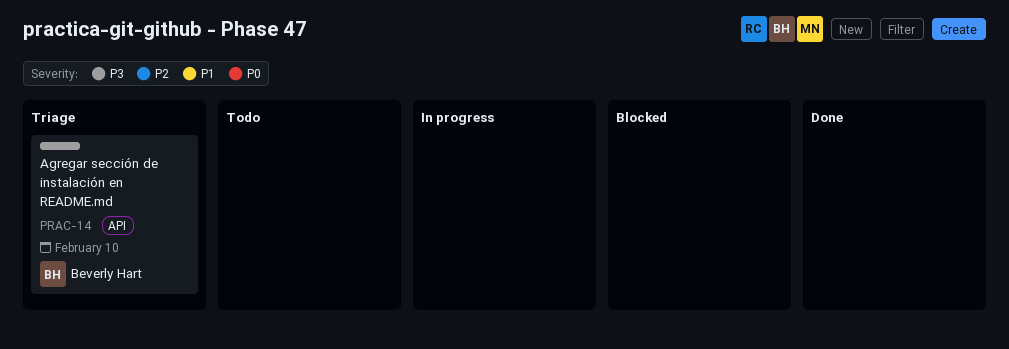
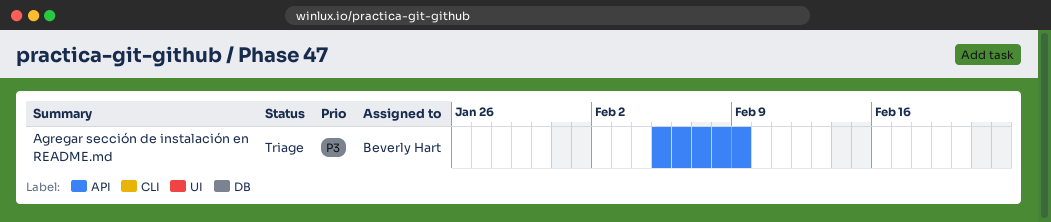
Agregar sección de instalación en README.md, due: Feb 10 -> Feb 9

